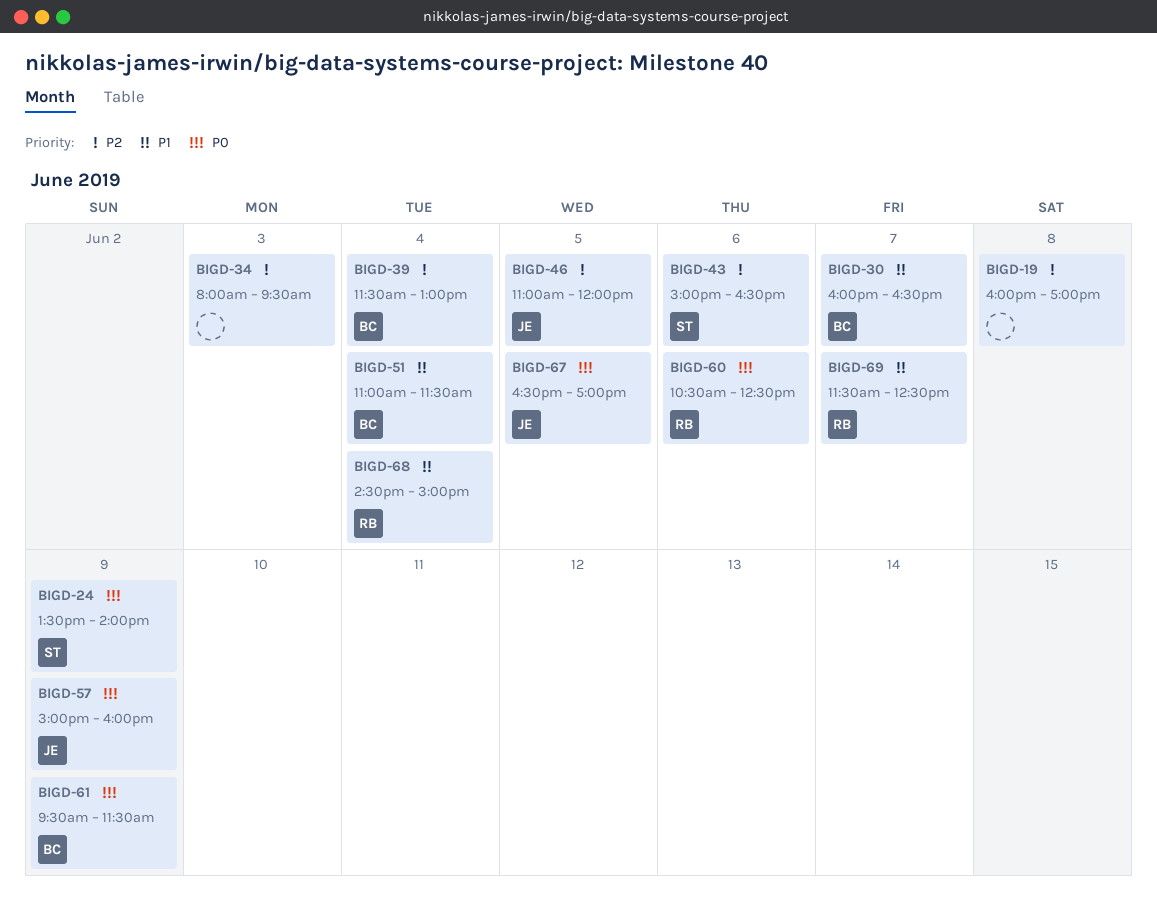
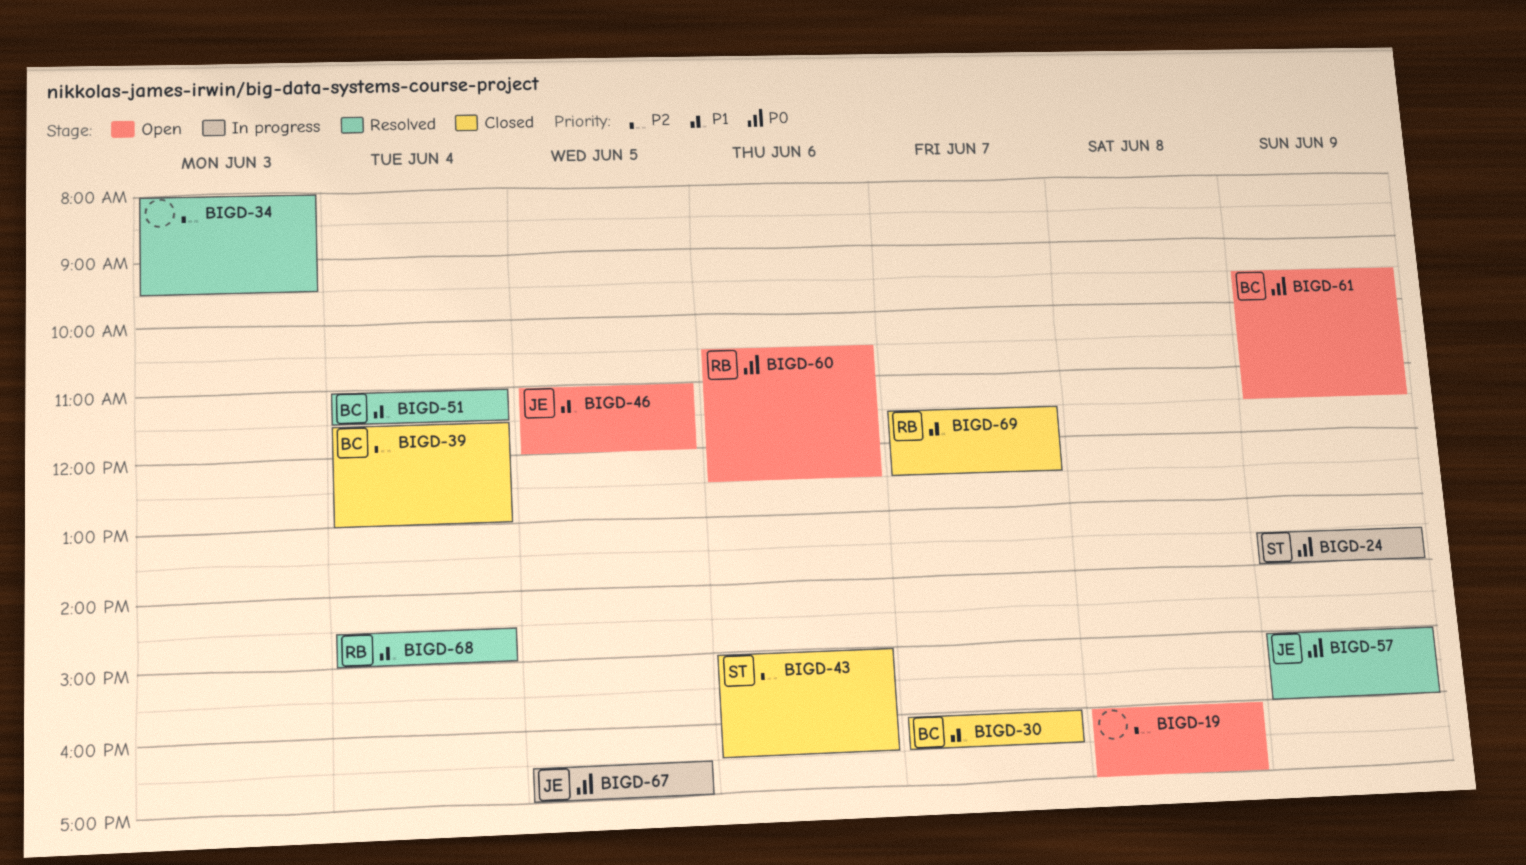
BIGD-46, priority: P2 -> P1

